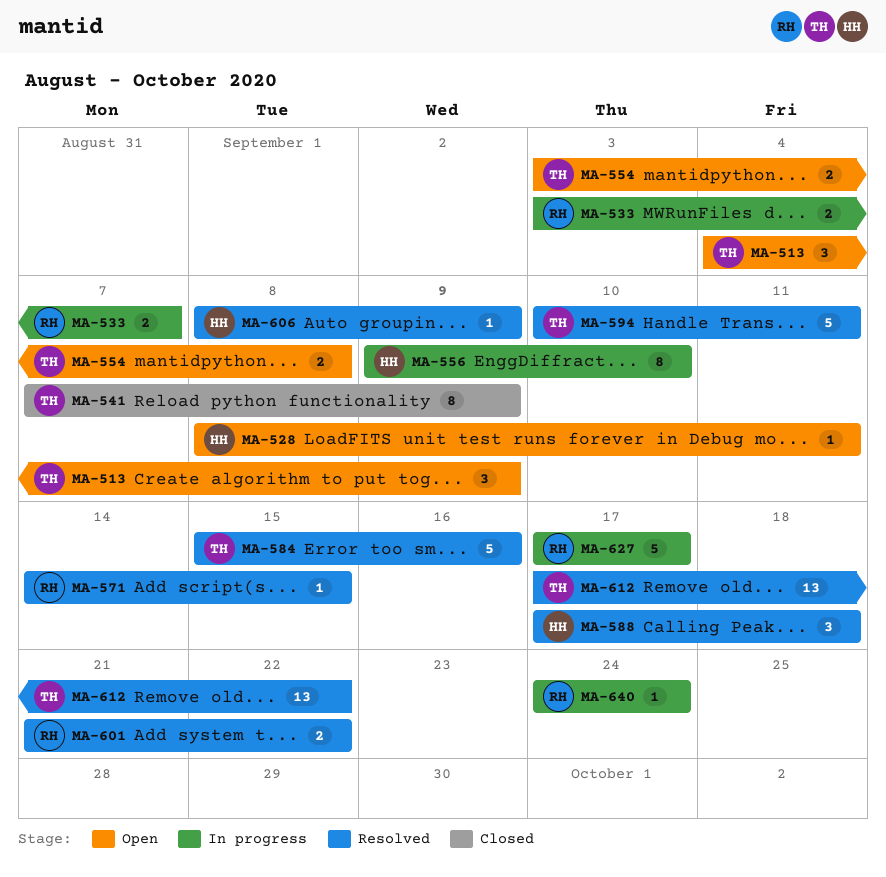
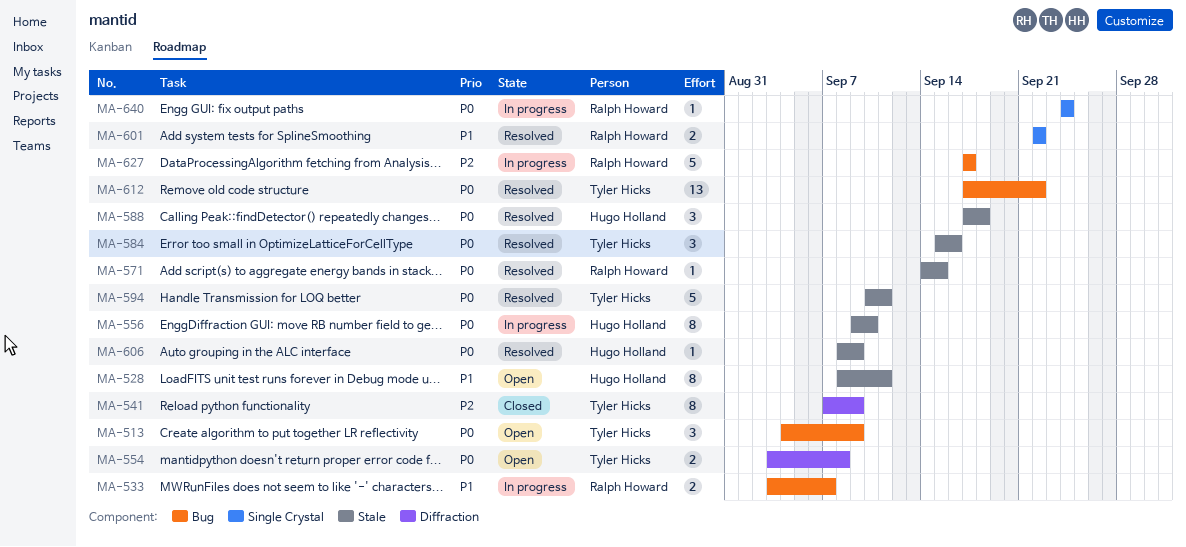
MA-528, estimate: 1 -> 8
MA-584, estimate: 5 -> 3
MA-601, start: Sep 21 -> Sep 22

